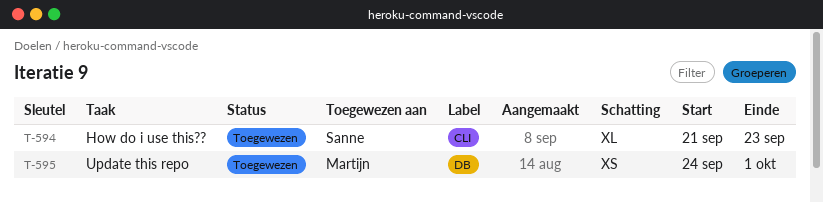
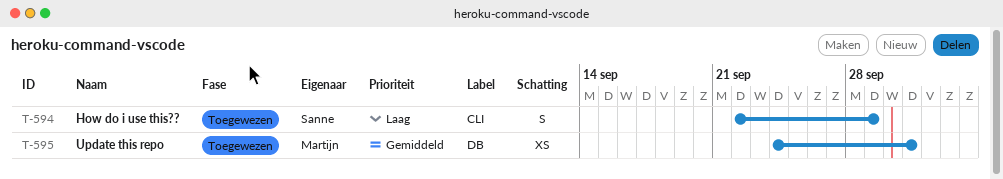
T-594, estimate: XL -> S
T-594, start: Sep 21 -> Sep 22
T-594, due: Sep 23 -> Sep 29

